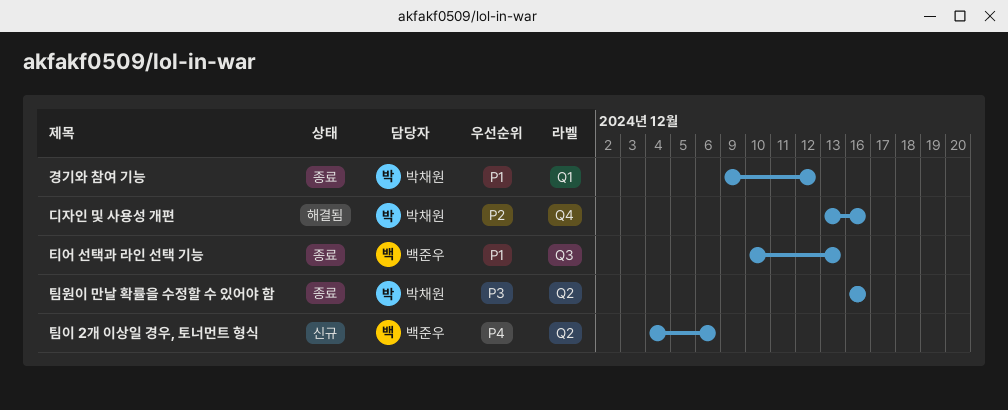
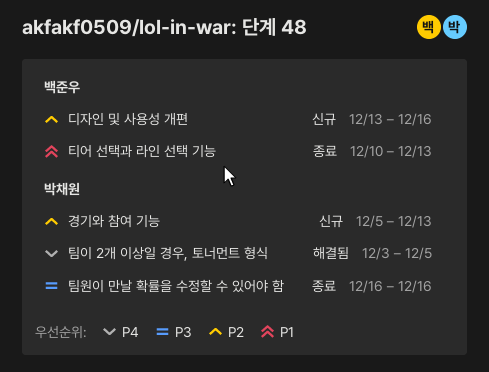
경기와 참여 기능, status: 종료 -> 신규
경기와 참여 기능, priority: P1 -> P2
경기와 참여 기능, start: Dec 9 -> Dec 5
경기와 참여 기능, due: Dec 12 -> Dec 13
디자인 및 사용성 개편, status: 해결됨 -> 신규
디자인 및 사용성 개편, owner: 박채원 -> 백준우
팀이 2개 이상일 경우, 토너먼트 형식, status: 신규 -> 해결됨
팀이 2개 이상일 경우, 토너먼트 형식, owner: 백준우 -> 박채원
팀이 2개 이상일 경우, 토너먼트 형식, start: Dec 4 -> Dec 3
팀이 2개 이상일 경우, 토너먼트 형식, due: Dec 6 -> Dec 5

